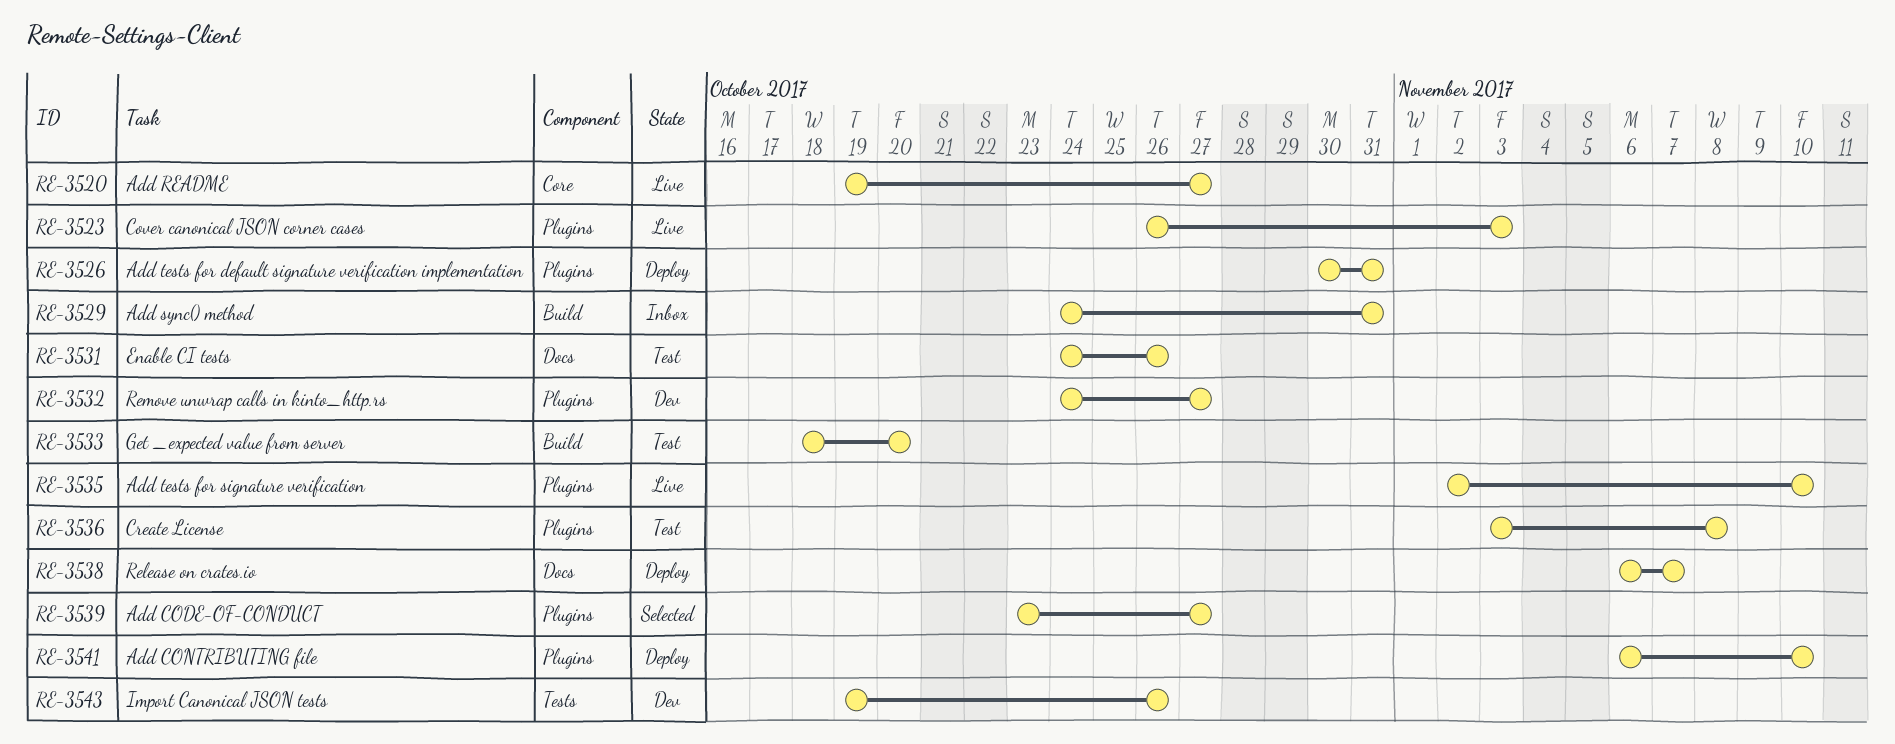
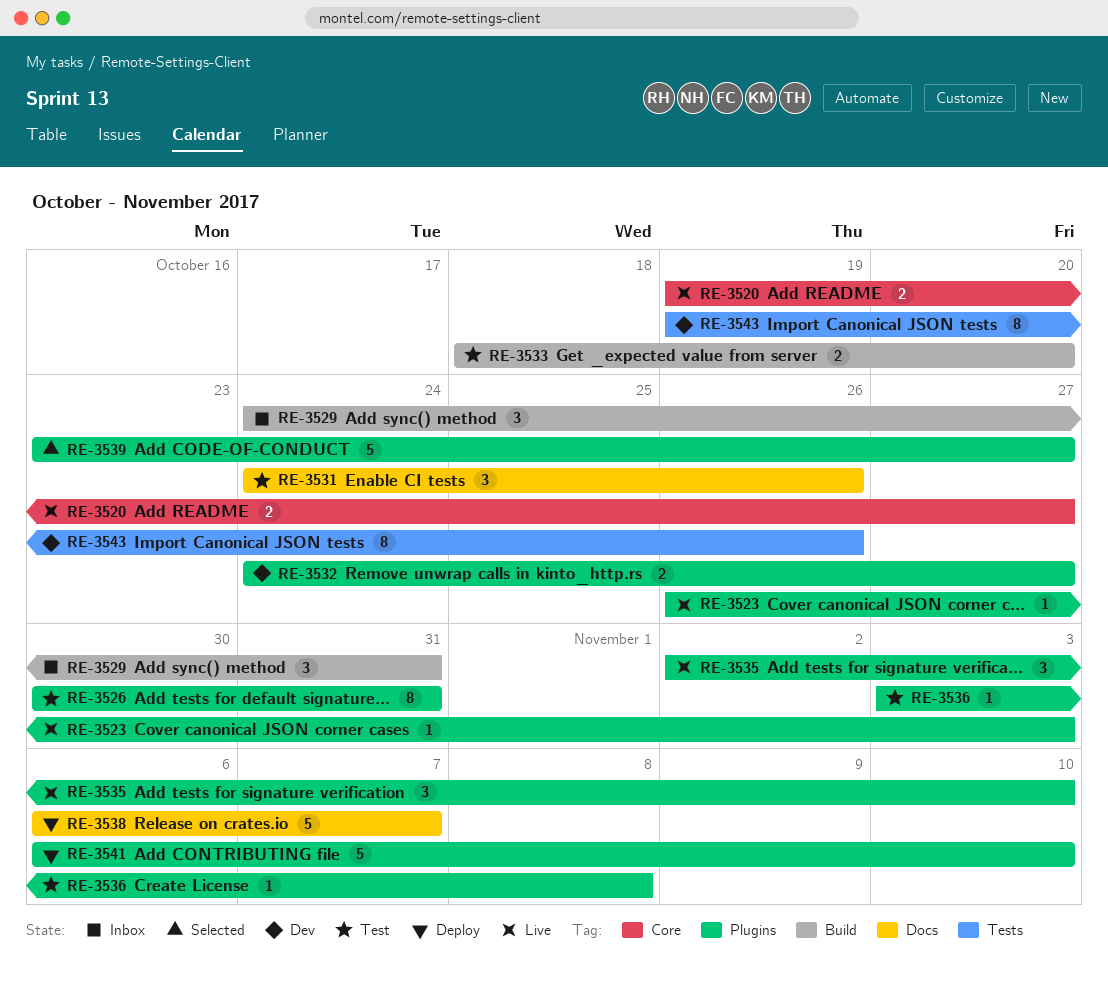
RE-3526, status: Deploy -> Test

